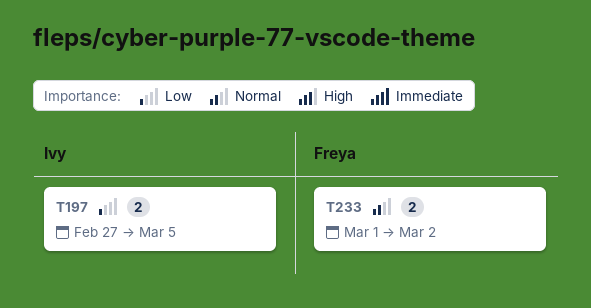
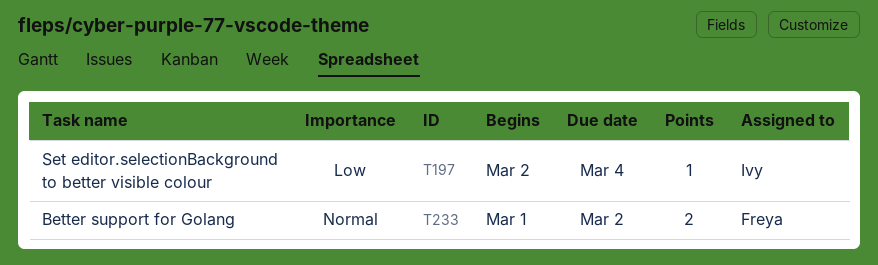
T197, estimate: 2 -> 1
T197, start: Feb 27 -> Mar 2
T197, due: Mar 5 -> Mar 4

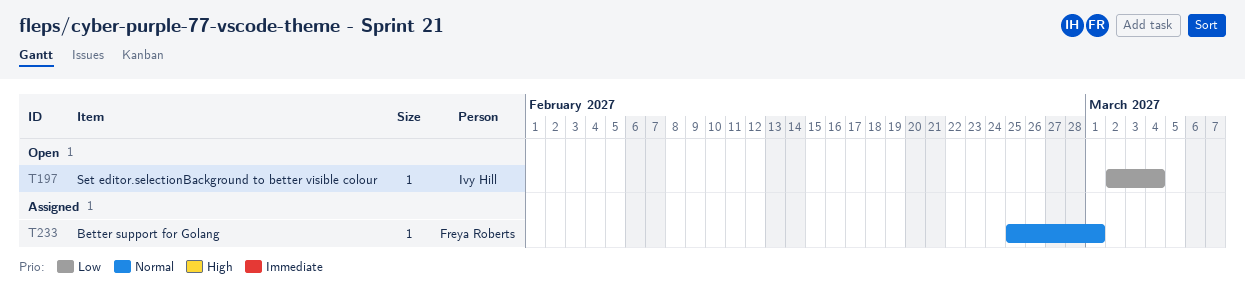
T233, estimate: 2 -> 1
T233, start: Mar 1 -> Feb 25
T233, due: Mar 2 -> Mar 1

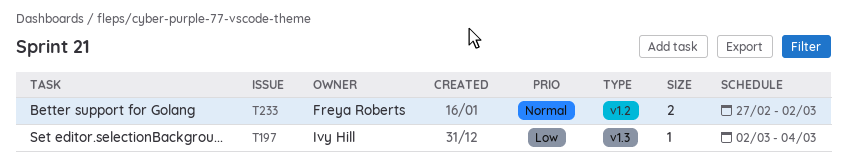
T233, estimate: 1 -> 2
T233, start: Feb 25 -> Feb 27
T233, due: Mar 1 -> Mar 2

